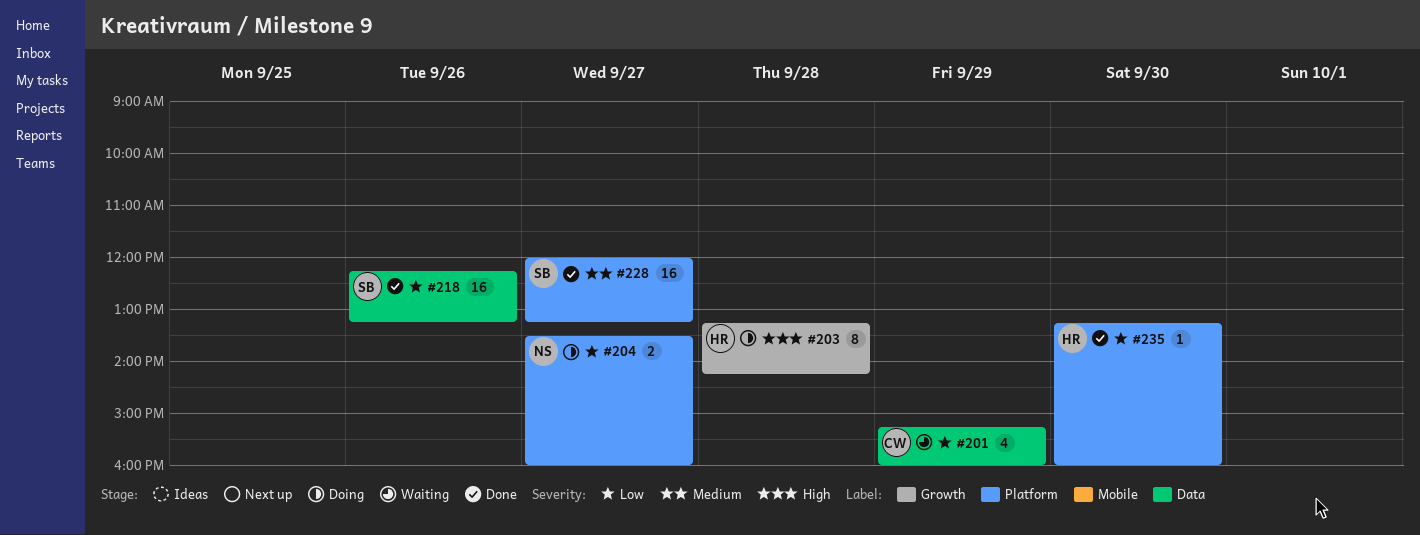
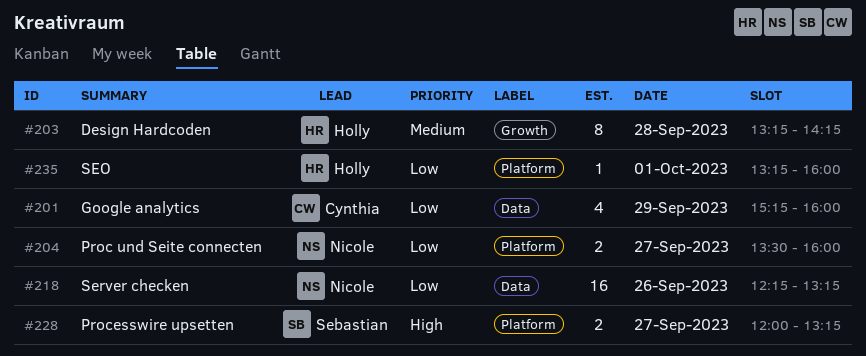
#203, priority: High -> Medium
#218, owner: Sebastian -> Nicole
#228, priority: Medium -> High
#228, estimate: 16 -> 2
#235, day: Sep 30 -> Oct 1

